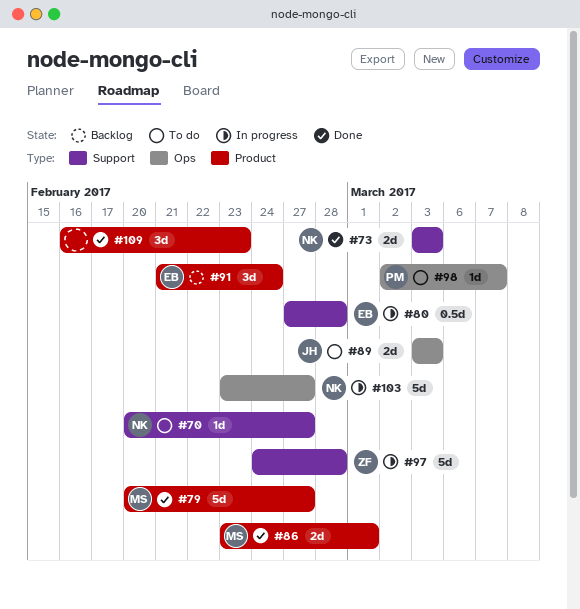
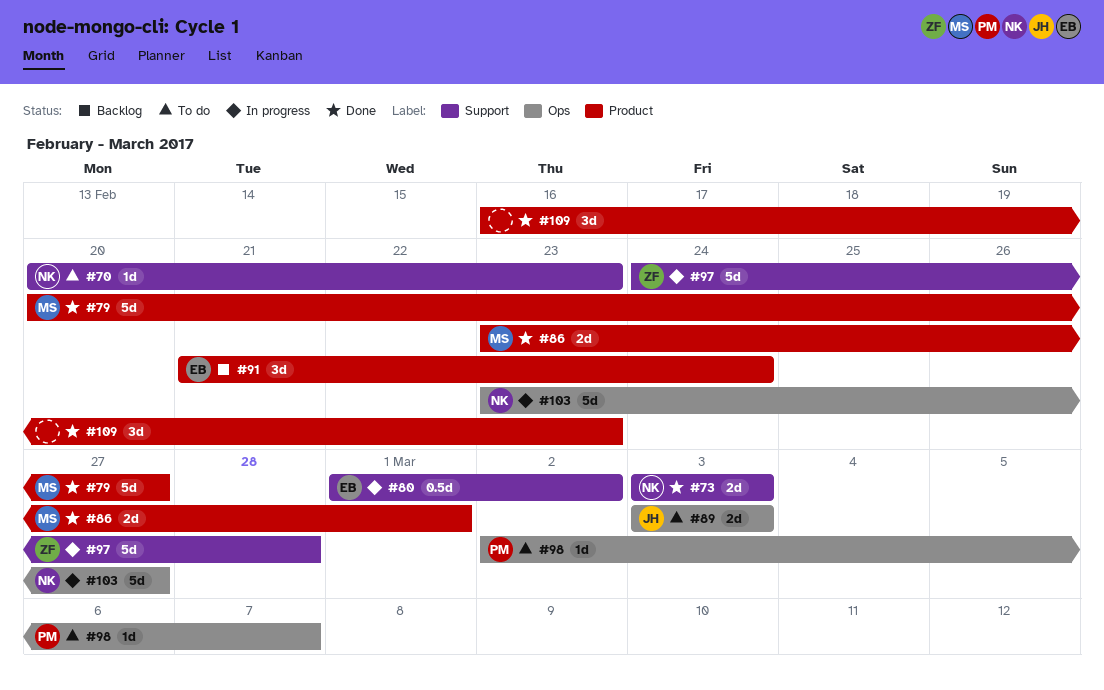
#70, due: Feb 27 -> Feb 23
#80, start: Feb 27 -> Mar 1
#80, due: Feb 28 -> Mar 2

